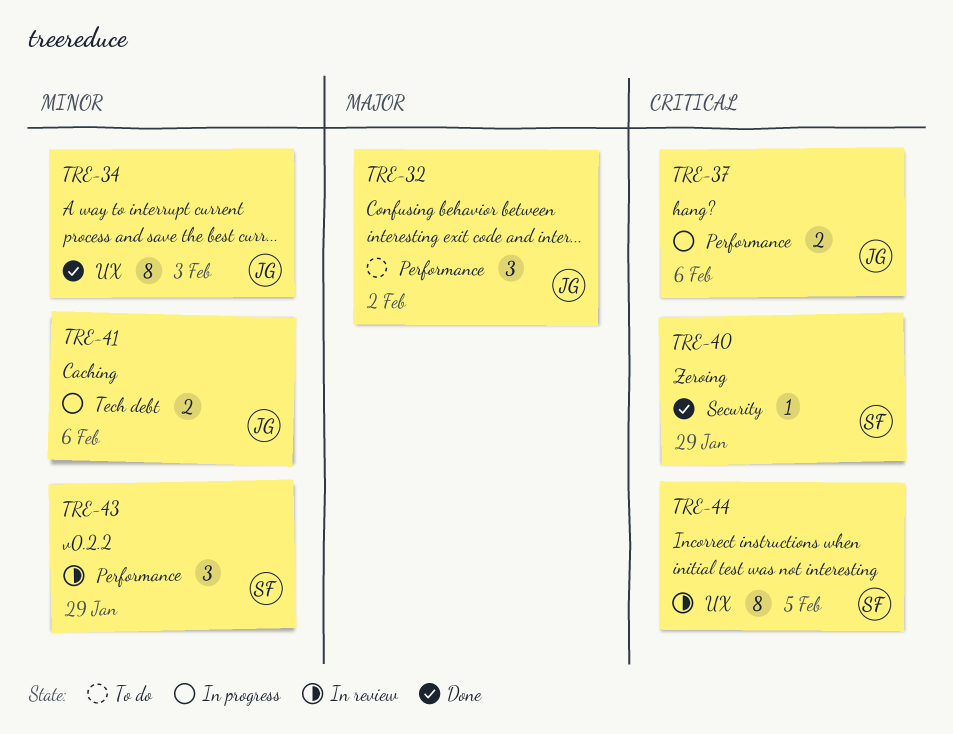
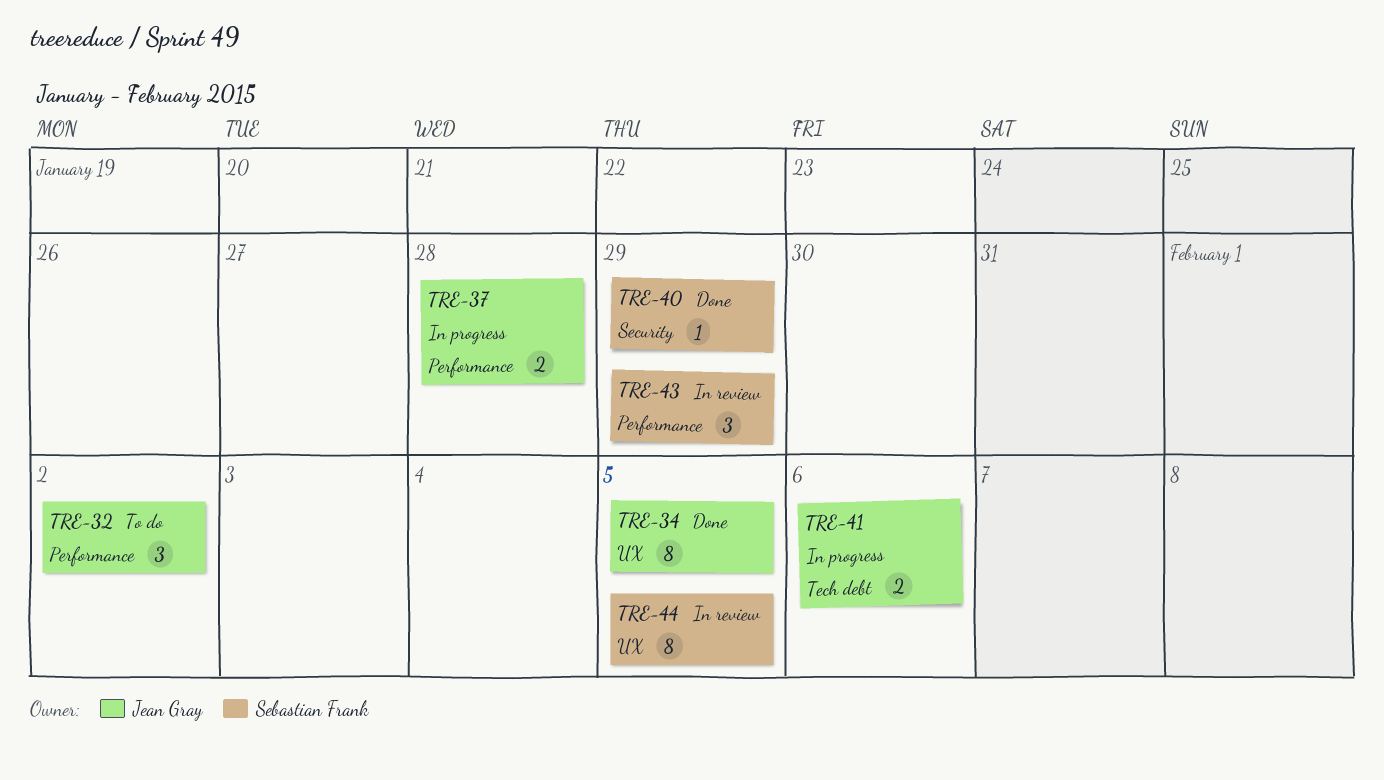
TRE-34, due: Feb 3 -> Feb 5
TRE-37, due: Feb 6 -> Jan 28

